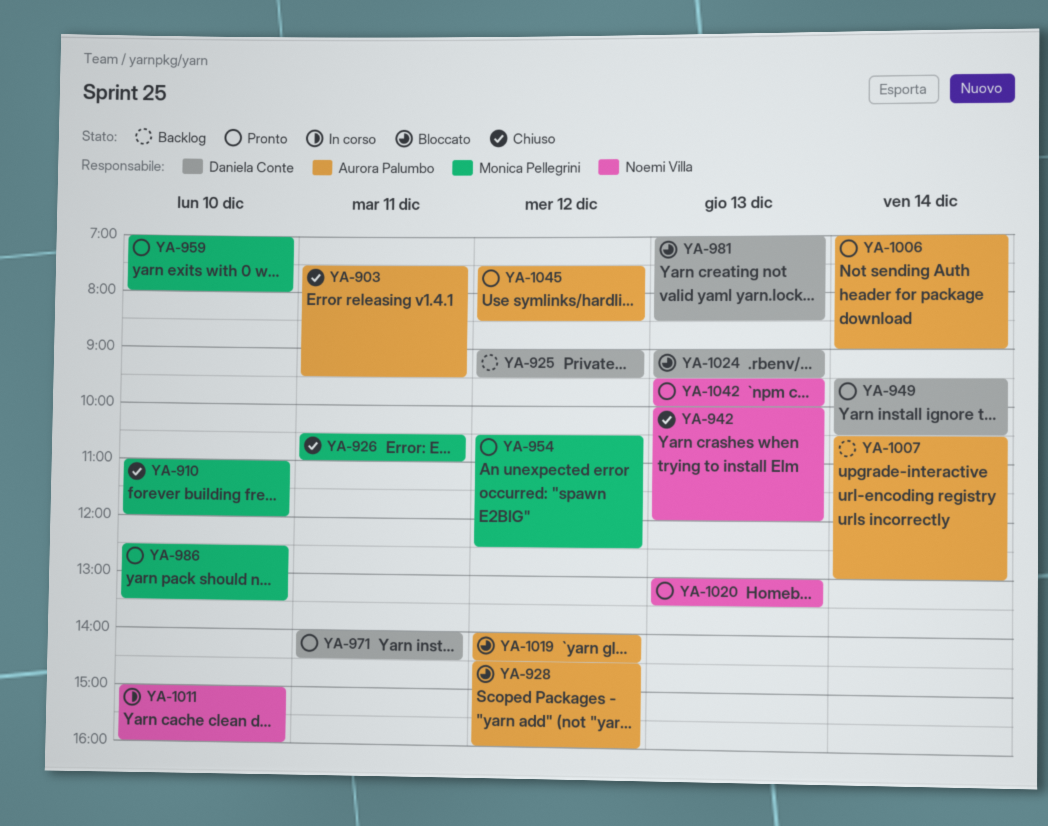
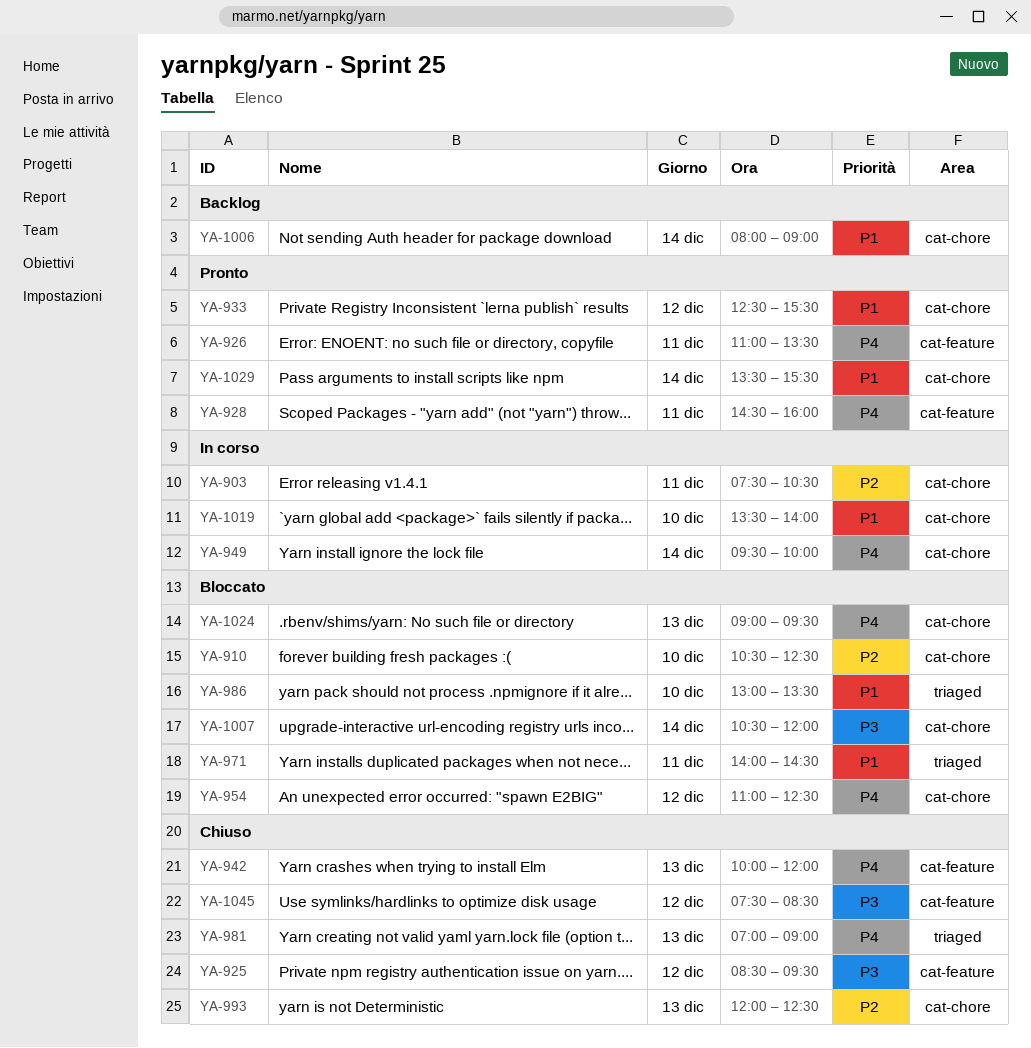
YA-903, status: Chiuso -> In corso
YA-903, ends: 09:30 -> 10:30
YA-910, status: Chiuso -> Bloccato
YA-910, begins: 11:00 -> 10:30
YA-910, ends: 12:00 -> 12:30
YA-925, status: Backlog -> Chiuso
YA-925, begins: 09:00 -> 08:30
YA-926, status: Chiuso -> Pronto
YA-926, begins: 10:30 -> 11:00
YA-926, ends: 11:00 -> 13:30
YA-928, status: Bloccato -> Pronto
YA-928, day: Dec 12 -> Dec 11
YA-933: none -> present
YA-949, status: Pronto -> In corso
YA-949, ends: 10:30 -> 10:00
YA-954, status: Pronto -> Bloccato
YA-954, begins: 10:30 -> 11:00
YA-959: present -> none
YA-971, status: Pronto -> Bloccato
YA-981, status: Bloccato -> Chiuso
YA-981, ends: 08:30 -> 09:00
YA-986, status: Pronto -> Bloccato
YA-986, begins: 12:30 -> 13:00
YA-993: none -> present
YA-1006, status: Pronto -> Backlog
YA-1006, begins: 07:00 -> 08:00
YA-1007, status: Backlog -> Bloccato
YA-1007, ends: 13:00 -> 12:00
YA-1011: present -> none
YA-1019, status: Bloccato -> In corso
YA-1019, day: Dec 12 -> Dec 10
YA-1019, begins: 14:00 -> 13:30
YA-1019, ends: 14:30 -> 14:00
YA-1020: present -> none
YA-1029: none -> present
YA-1042: present -> none
YA-1045, status: Pronto -> Chiuso

